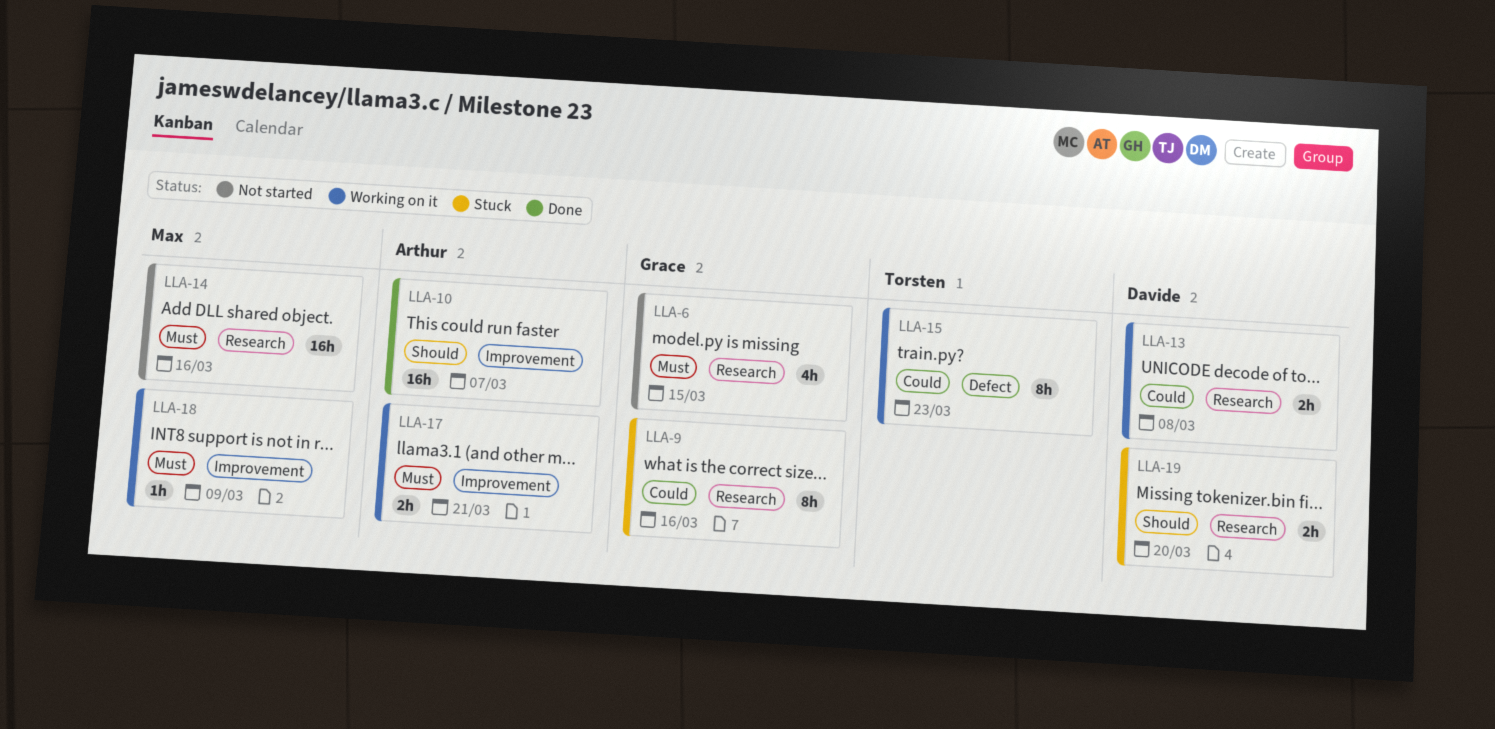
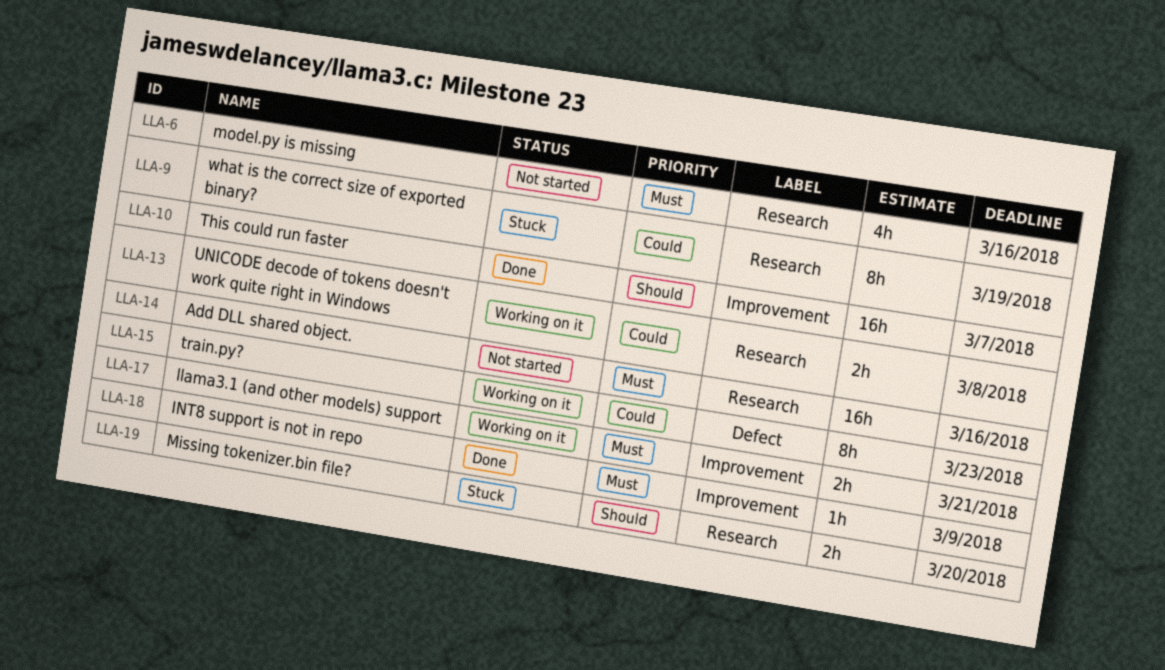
LLA-6, due: Mar 15 -> Mar 16
LLA-9, due: Mar 16 -> Mar 19
LLA-18, status: Working on it -> Done

